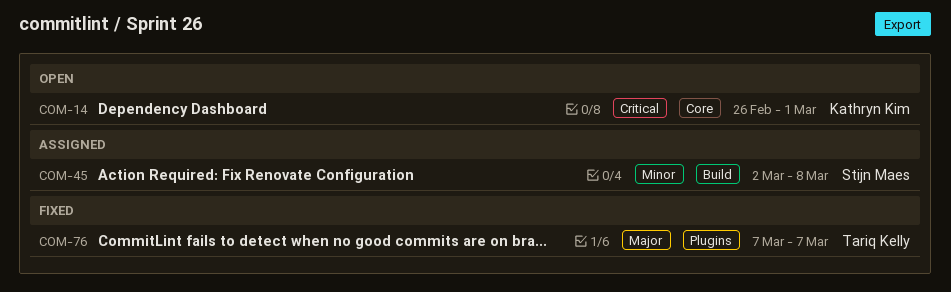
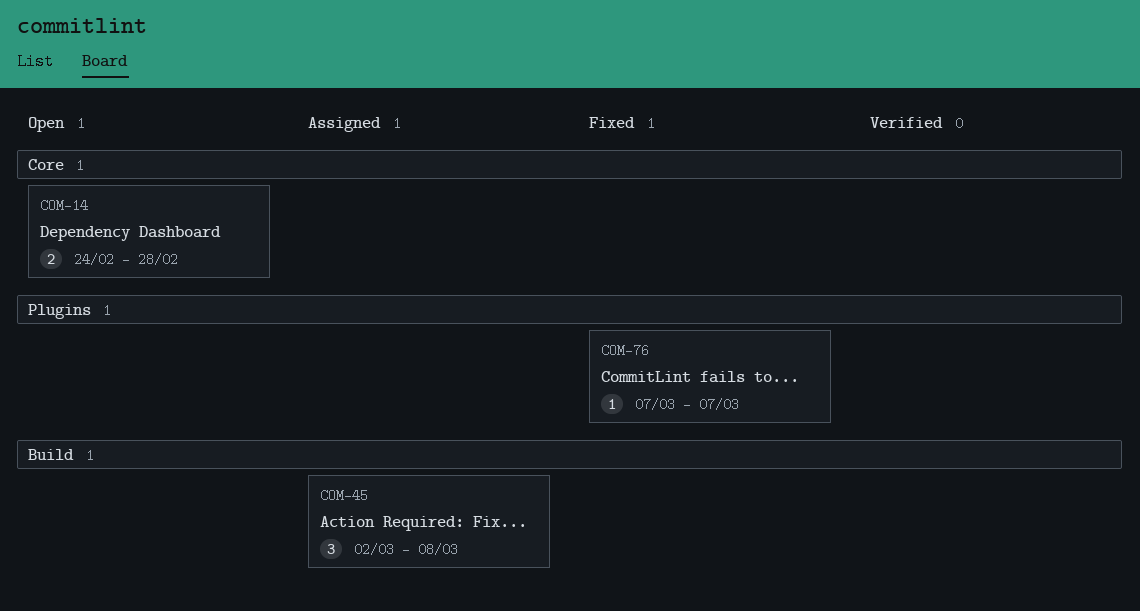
COM-14, start: Feb 26 -> Feb 24
COM-14, due: Mar 1 -> Feb 28

